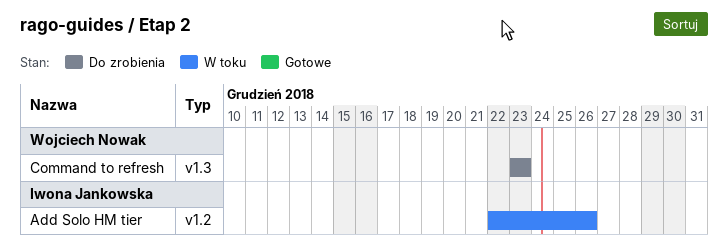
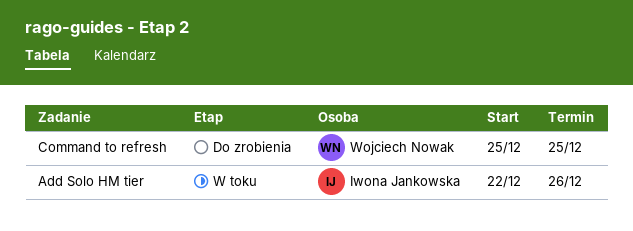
Command to refresh, start: Dec 23 -> Dec 25
Command to refresh, due: Dec 23 -> Dec 25

